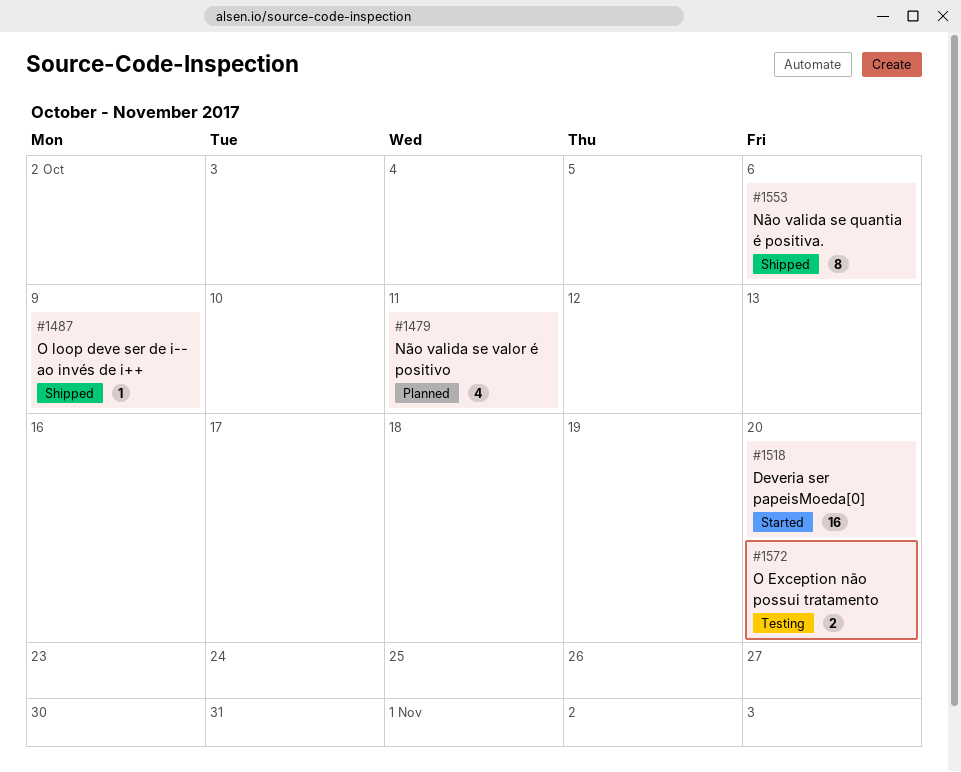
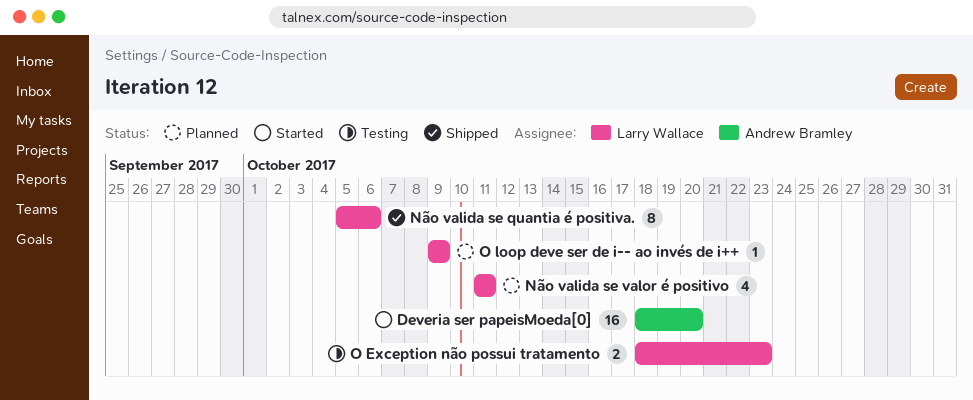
O Exception não possui tratamento, due: Oct 20 -> Oct 23
O loop deve ser de i-- ao invés de i++, status: Shipped -> Planned

